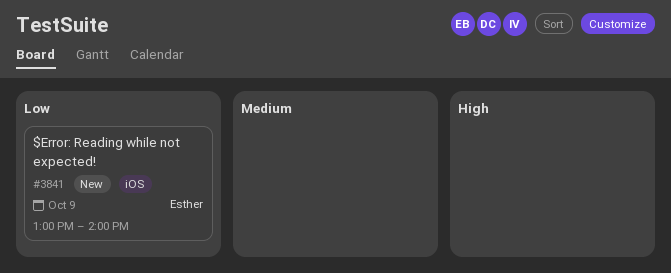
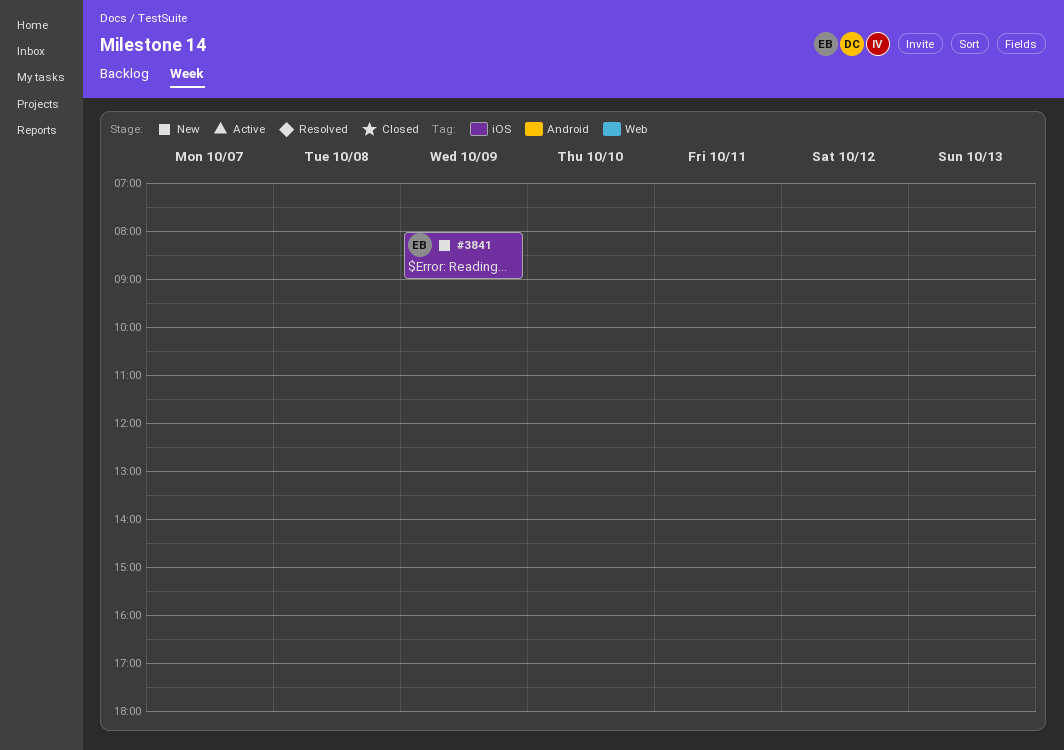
#3841, begins: 13:00 -> 08:00
#3841, ends: 14:00 -> 09:00

